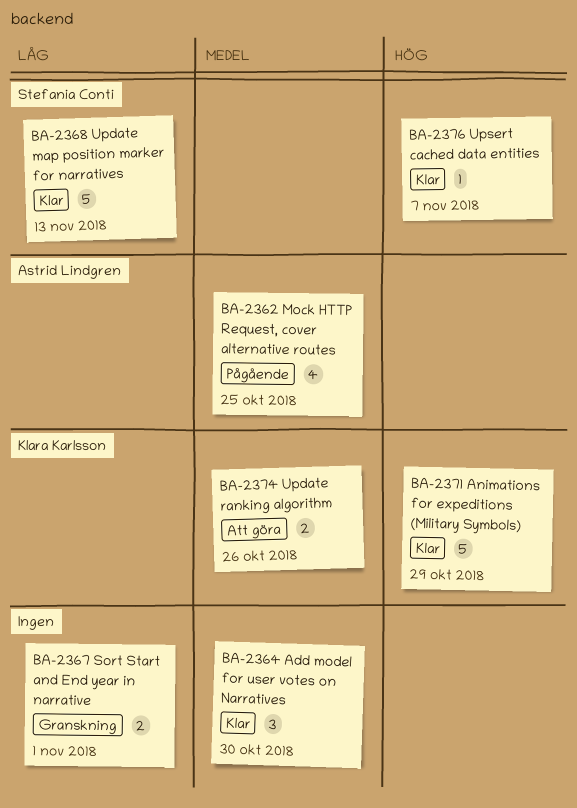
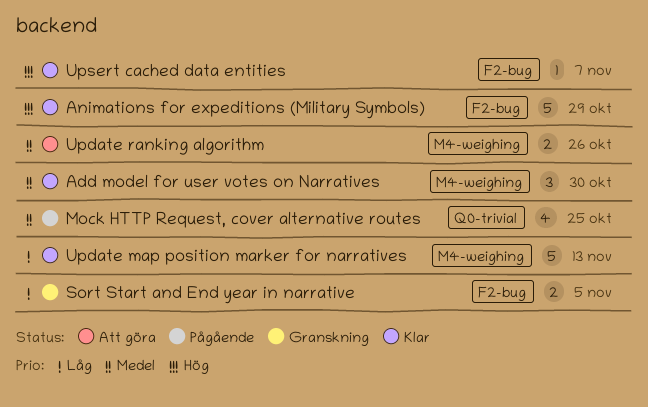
Sort Start and End year in narrative, due: Nov 1 -> Nov 5

